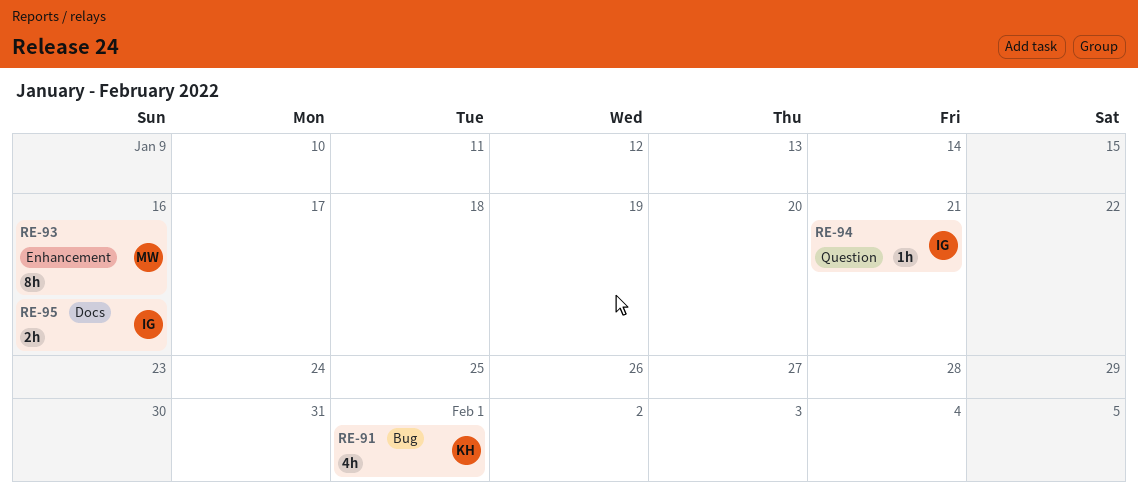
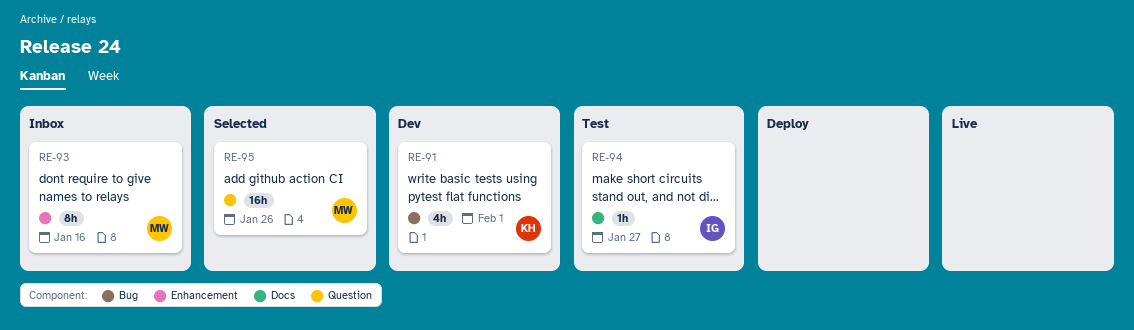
RE-94, label: Question -> Docs
RE-94, due: Jan 21 -> Jan 27
RE-95, owner: IG -> MW
RE-95, label: Docs -> Question
RE-95, estimate: 2h -> 16h
RE-95, due: Jan 16 -> Jan 26

